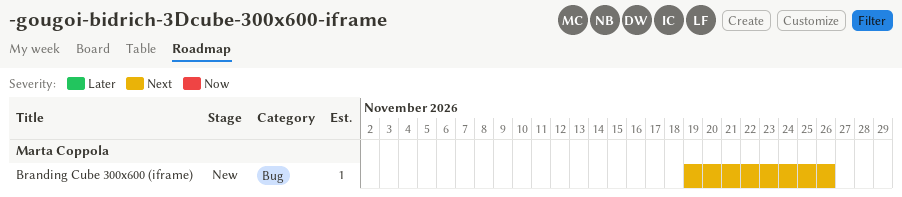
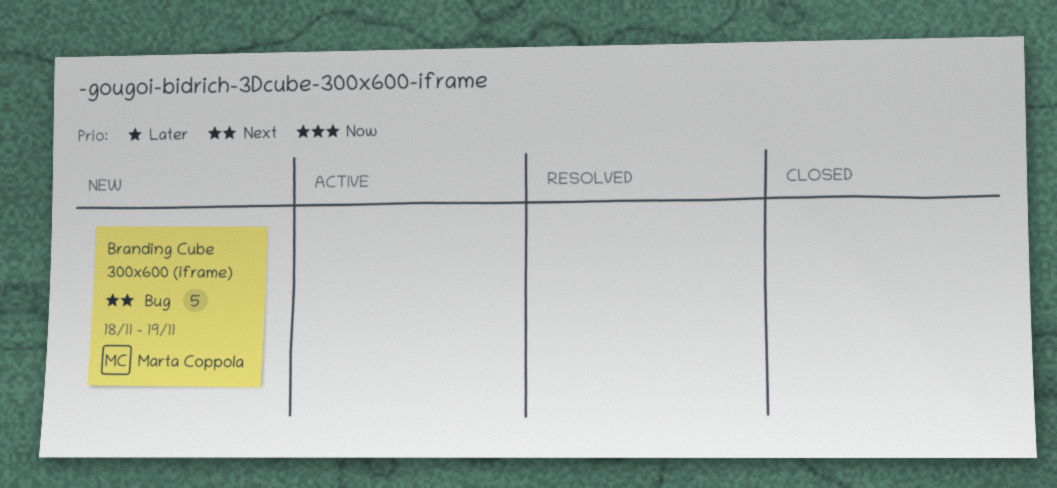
Branding Cube 300x600 (iframe), estimate: 1 -> 5
Branding Cube 300x600 (iframe), start: Nov 19 -> Nov 18
Branding Cube 300x600 (iframe), due: Nov 26 -> Nov 19

